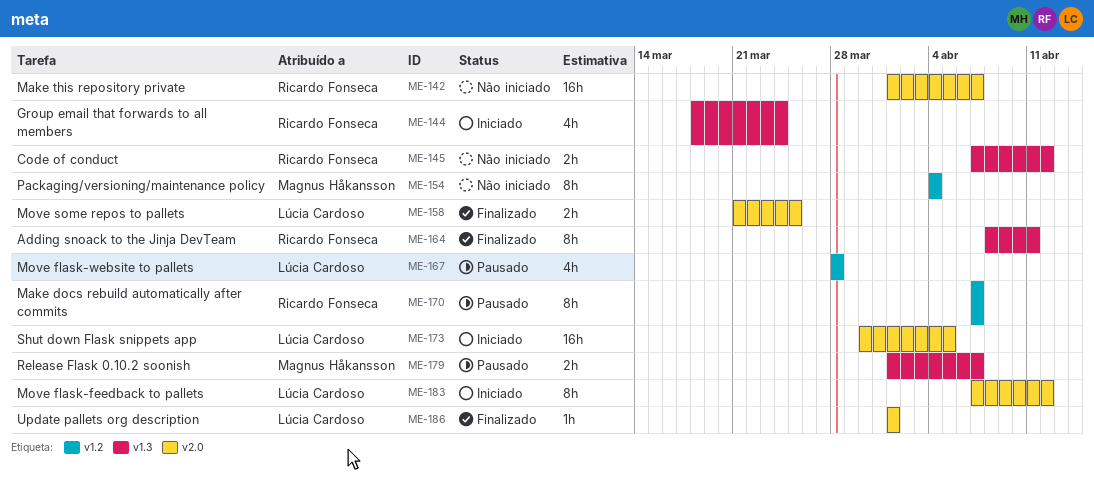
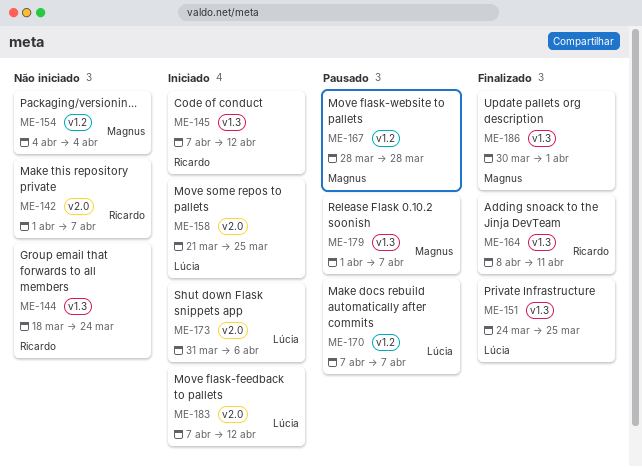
ME-144, status: Iniciado -> Não iniciado
ME-145, status: Não iniciado -> Iniciado
ME-151: none -> present
ME-158, status: Finalizado -> Iniciado
ME-167, owner: Lúcia Cardoso -> Magnus Håkansson
ME-170, owner: Ricardo Fonseca -> Lúcia Cardoso
ME-173, start: Mar 30 -> Mar 31
ME-173, due: Apr 5 -> Apr 6
ME-186, owner: Lúcia Cardoso -> Magnus Håkansson
ME-186, label: v2.0 -> v1.3
ME-186, start: Apr 1 -> Mar 30

